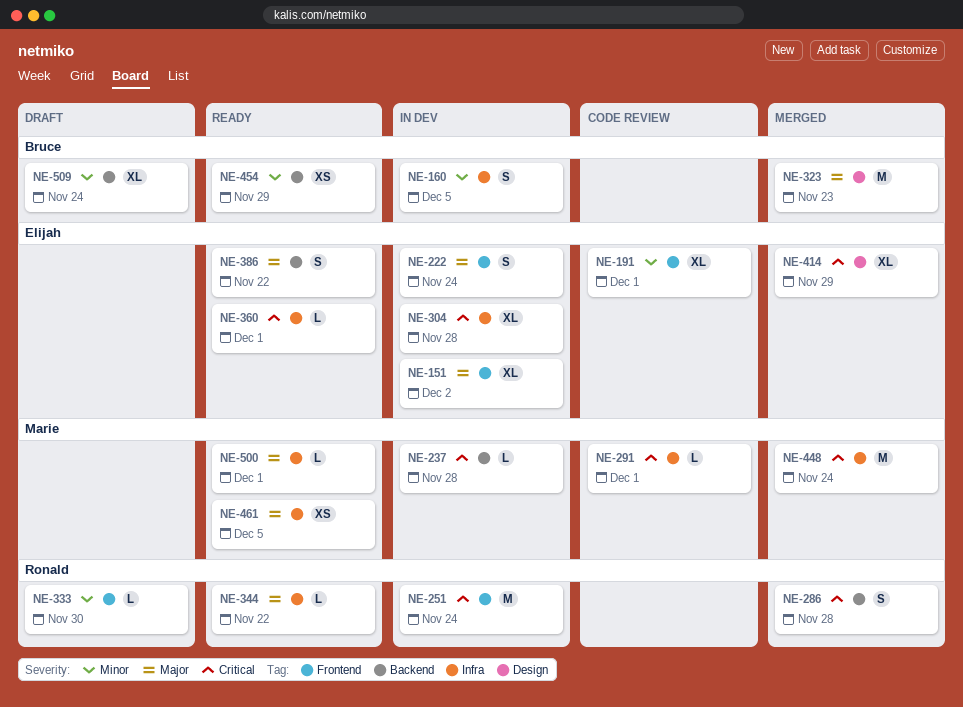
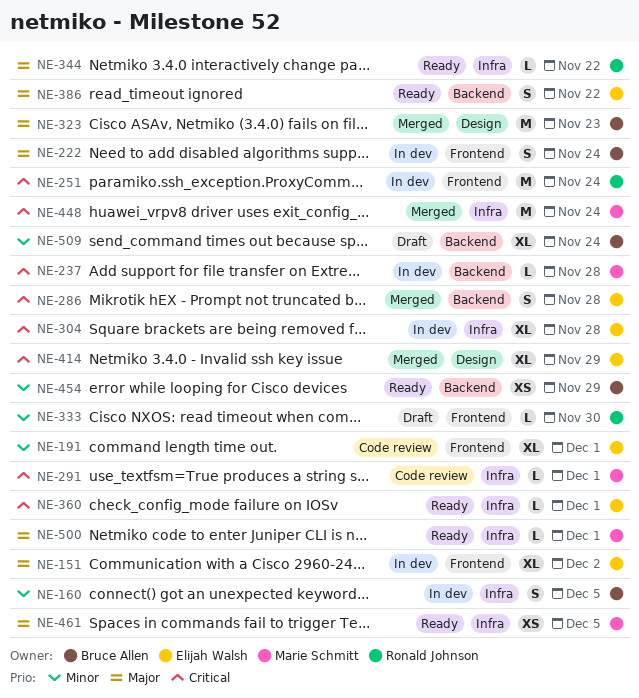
NE-222, owner: Elijah Walsh -> Bruce Allen
NE-286, owner: Ronald Johnson -> Elijah Walsh

